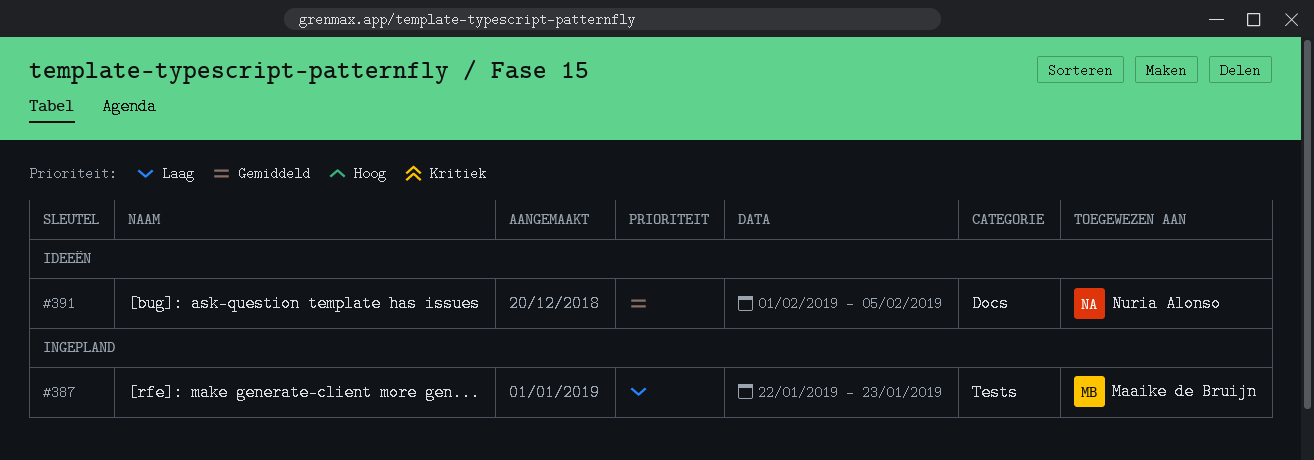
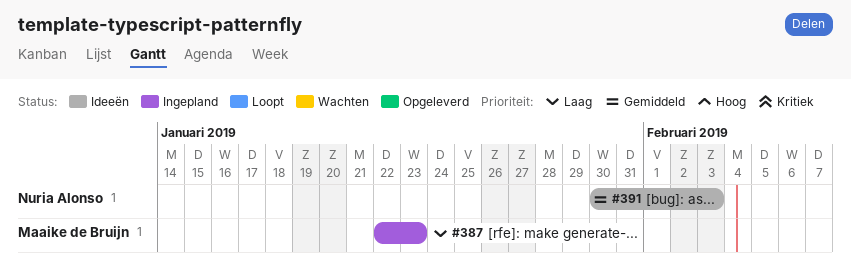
#391, start: Feb 1 -> Jan 30
#391, due: Feb 5 -> Feb 3

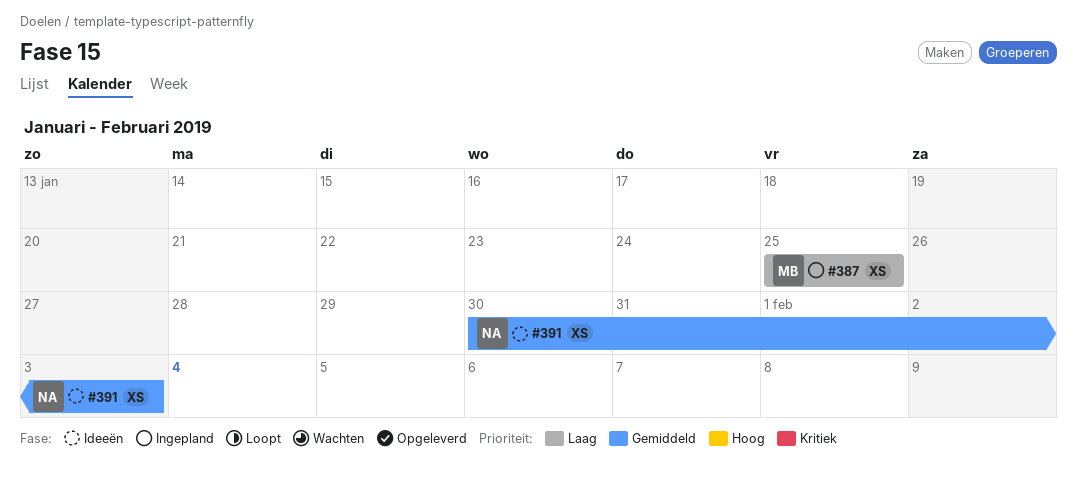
#387, start: Jan 22 -> Jan 25
#387, due: Jan 23 -> Jan 25

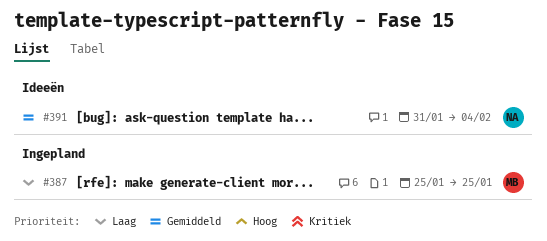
#391, start: Jan 30 -> Jan 31
#391, due: Feb 3 -> Feb 4

